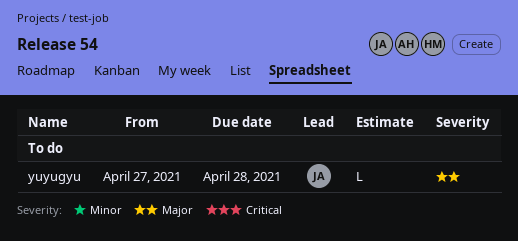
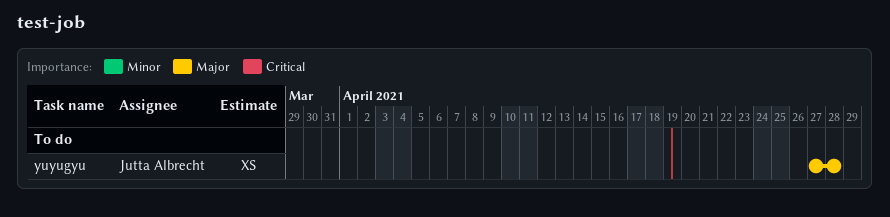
yuyugyu, estimate: L -> XS

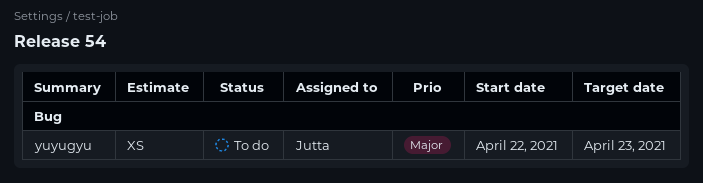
yuyugyu, start: Apr 27 -> Apr 22
yuyugyu, due: Apr 28 -> Apr 23

